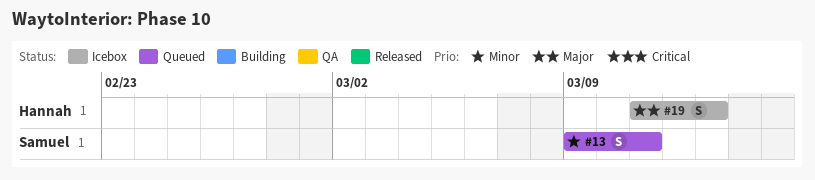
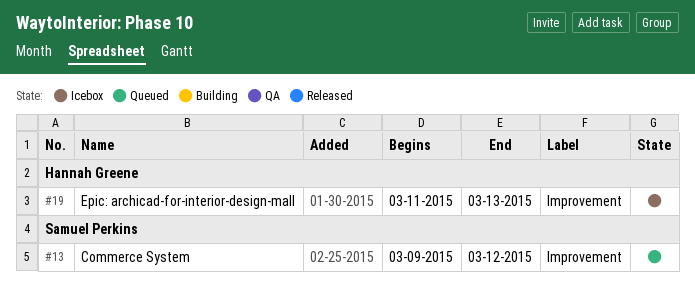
#13, due: Mar 11 -> Mar 12

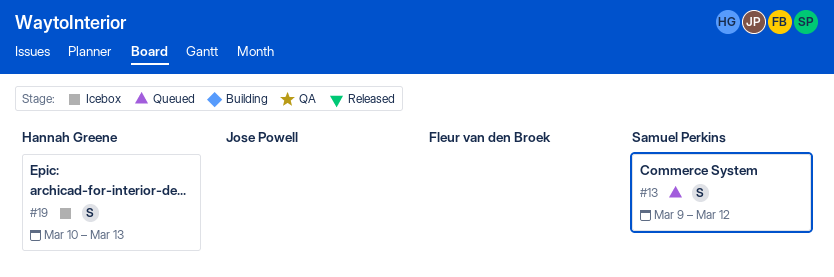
#19, start: Mar 11 -> Mar 10

